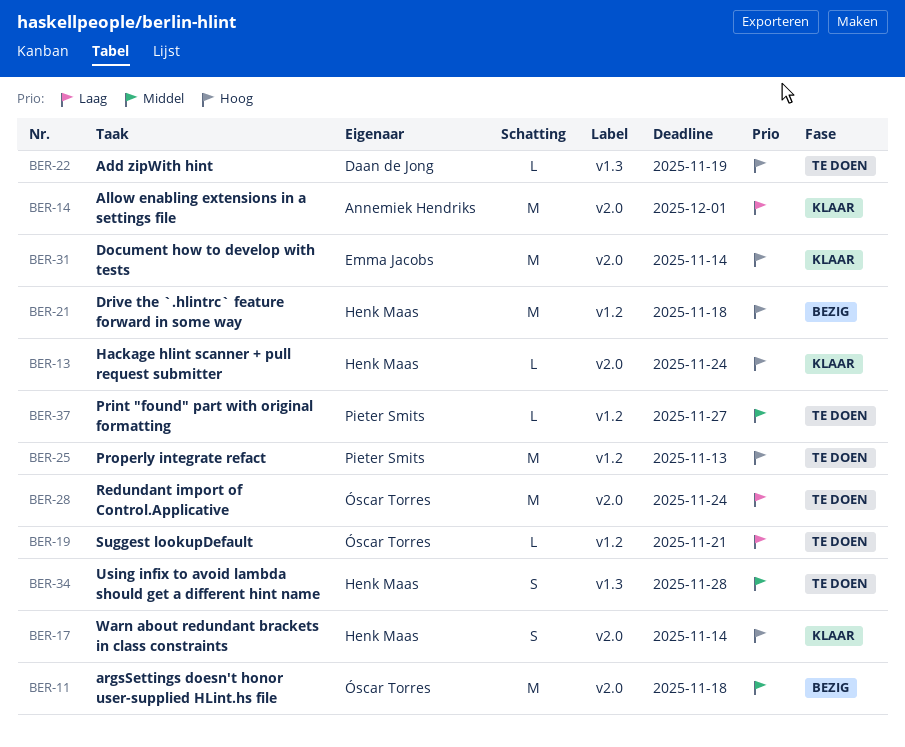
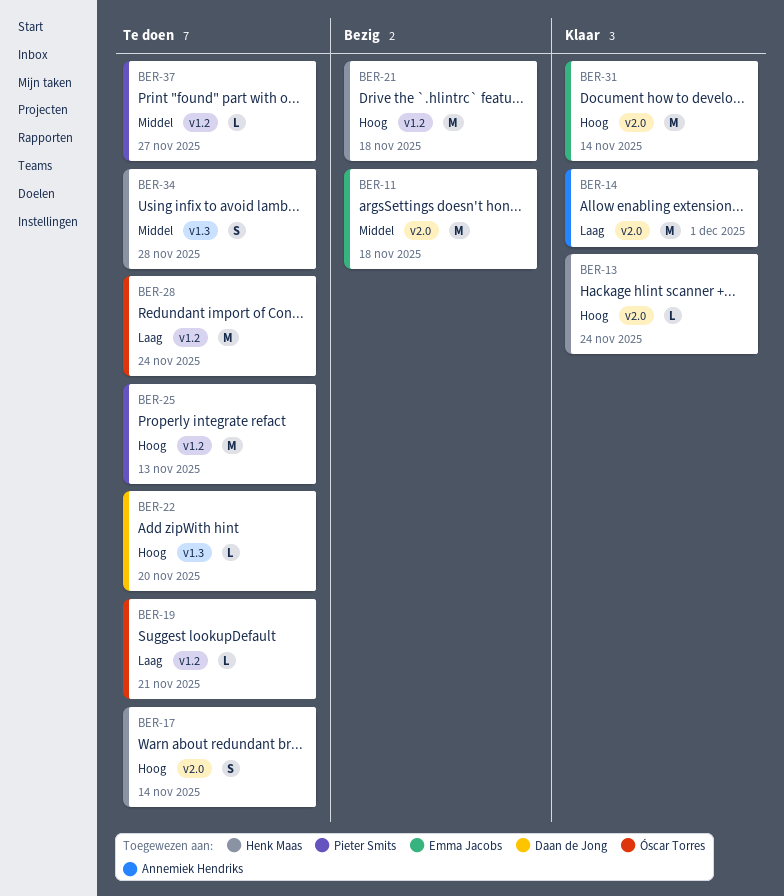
BER-11, owner: Óscar Torres -> Emma Jacobs
BER-17, status: Klaar -> Te doen
BER-22, due: Nov 19 -> Nov 20
BER-28, label: v2.0 -> v1.2

